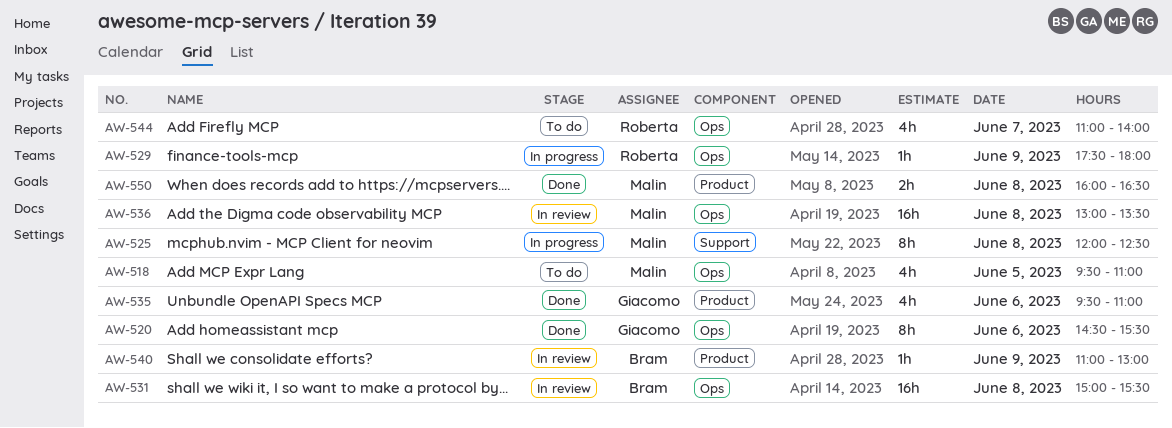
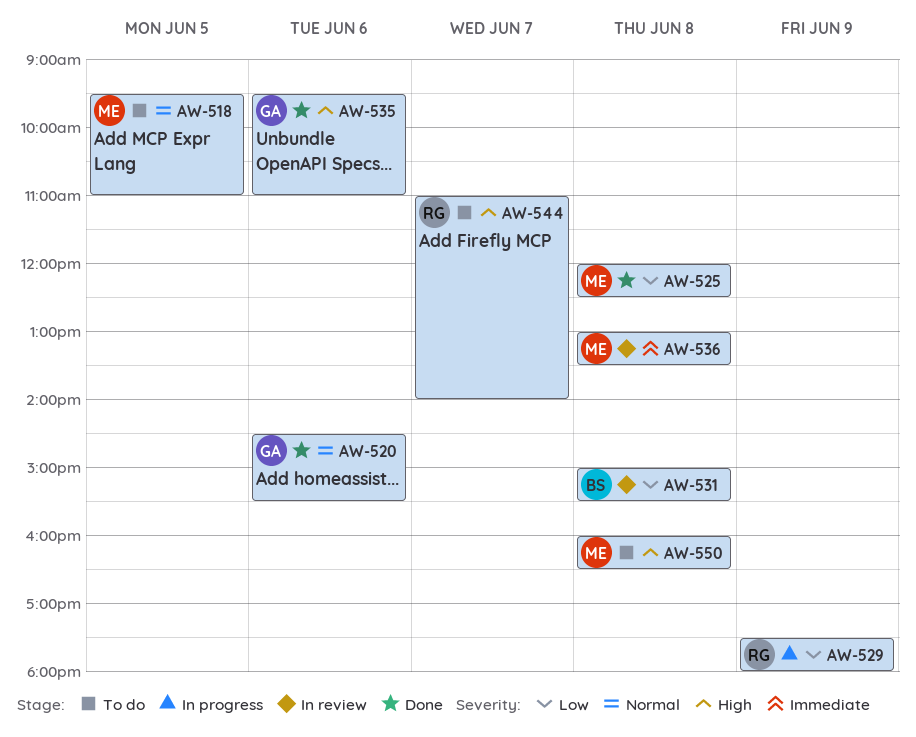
AW-525, status: In progress -> Done
AW-540: present -> none
AW-550, status: Done -> To do

